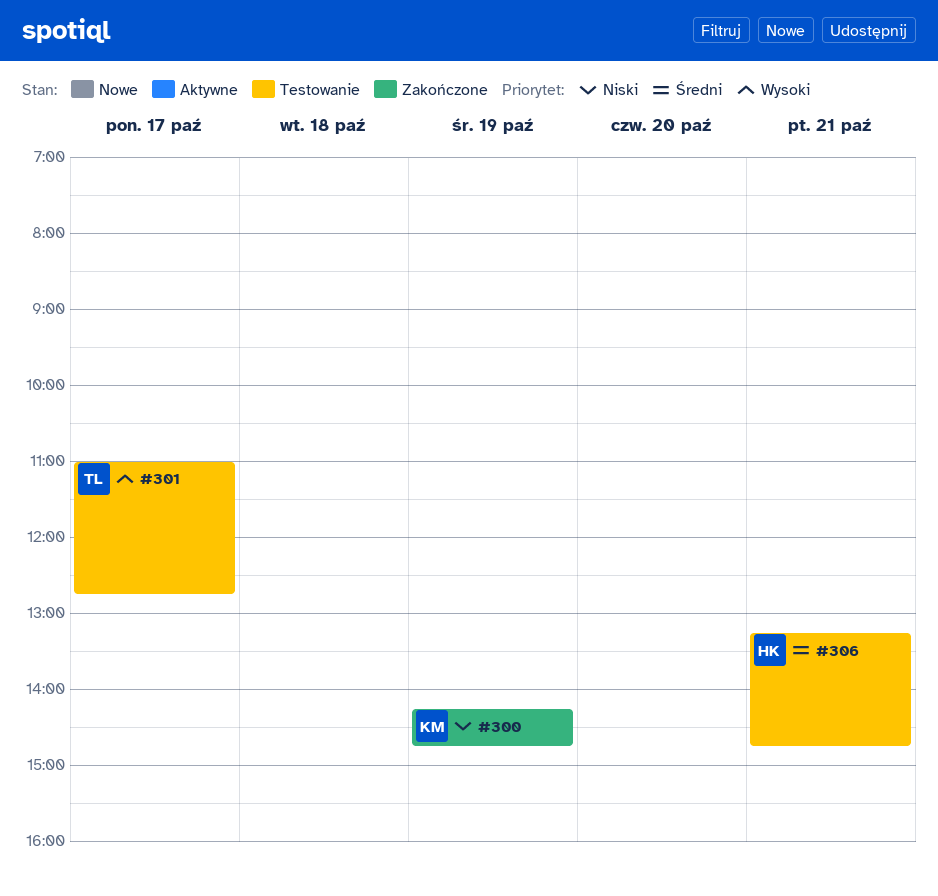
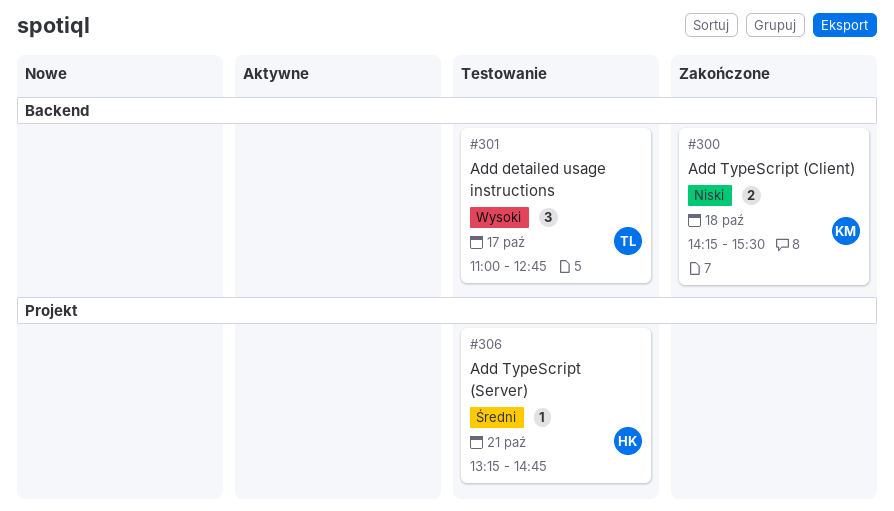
#300, day: Oct 19 -> Oct 18
#300, ends: 14:45 -> 15:30

